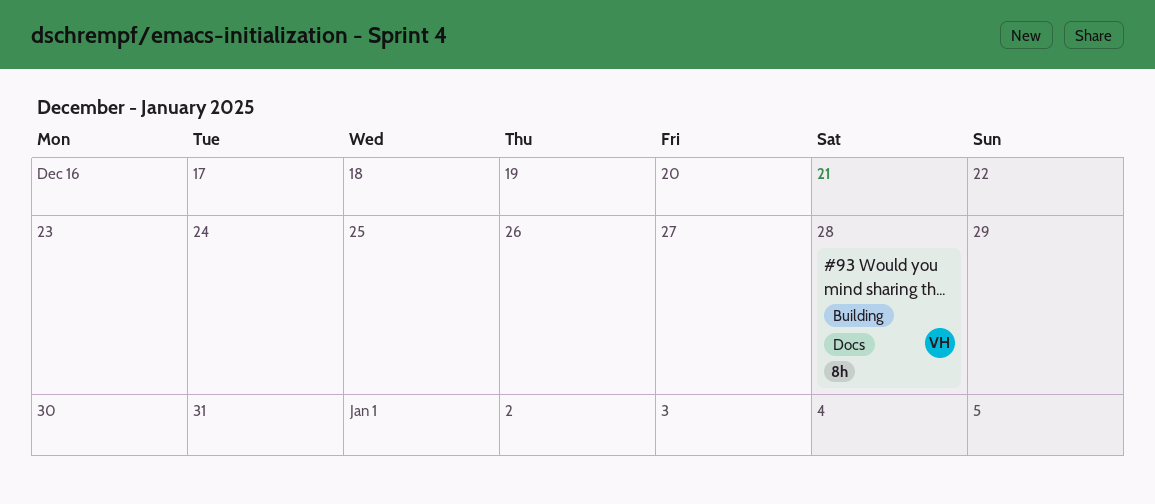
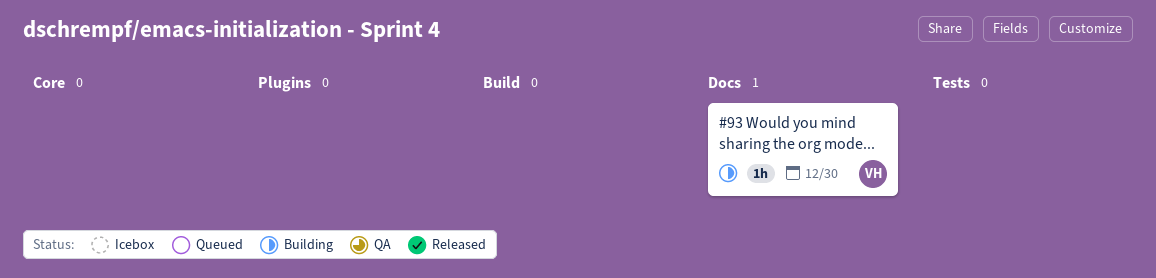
#93, estimate: 8h -> 1h
#93, due: Dec 28 -> Dec 30

